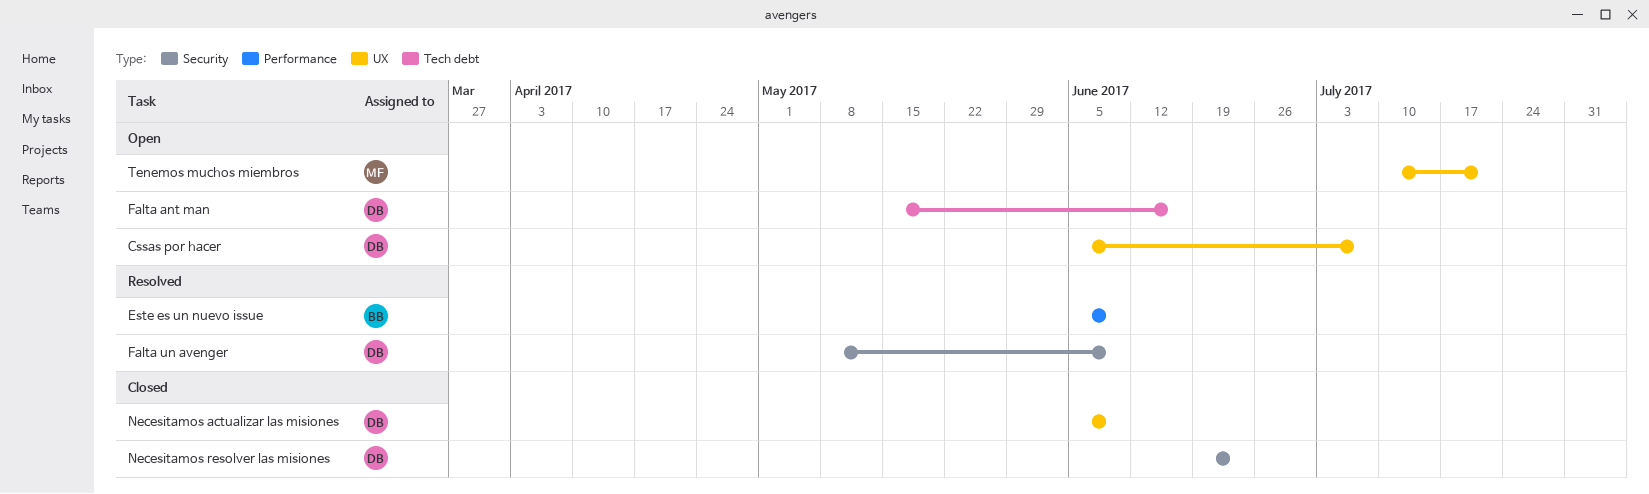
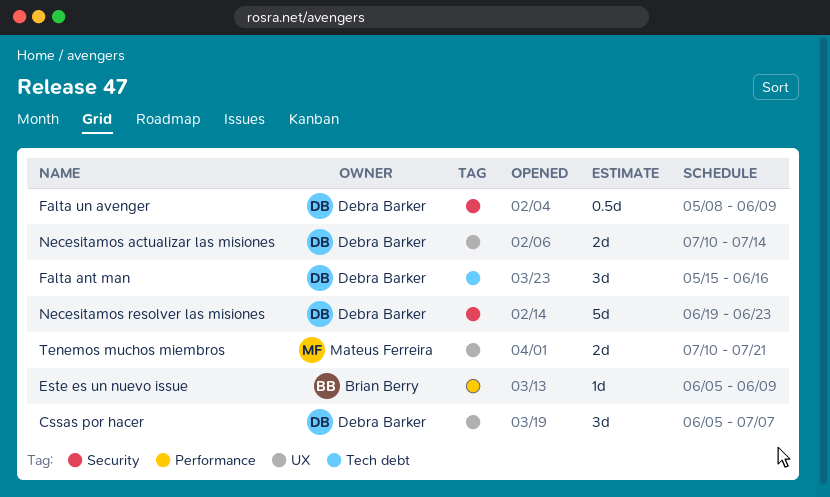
Necesitamos actualizar las misiones, start: Jun 5 -> Jul 10
Necesitamos actualizar las misiones, due: Jun 9 -> Jul 14

